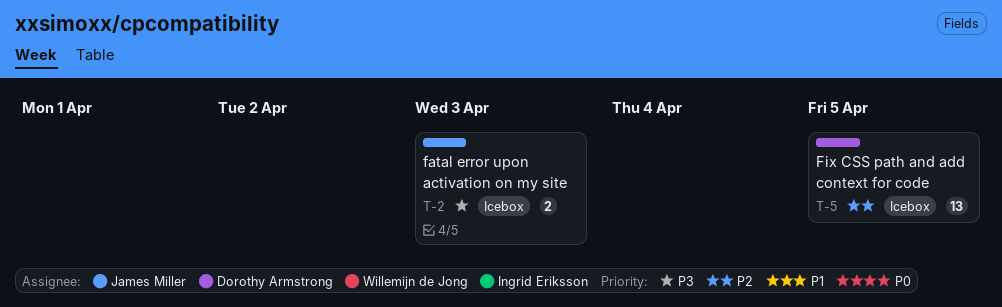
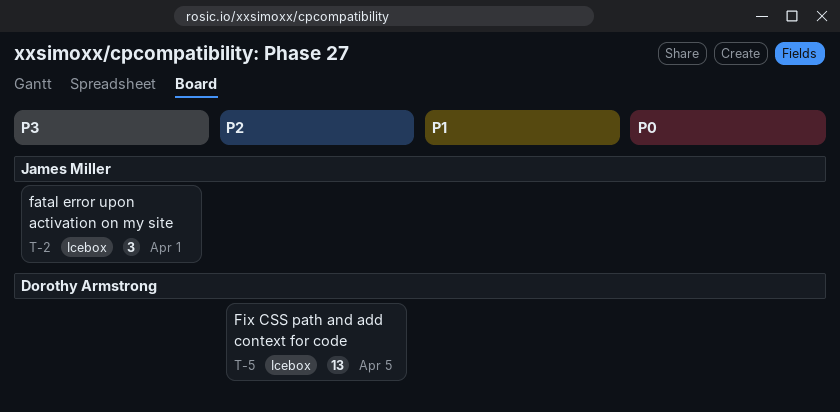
T-2, estimate: 2 -> 3
T-2, due: Apr 3 -> Apr 1

